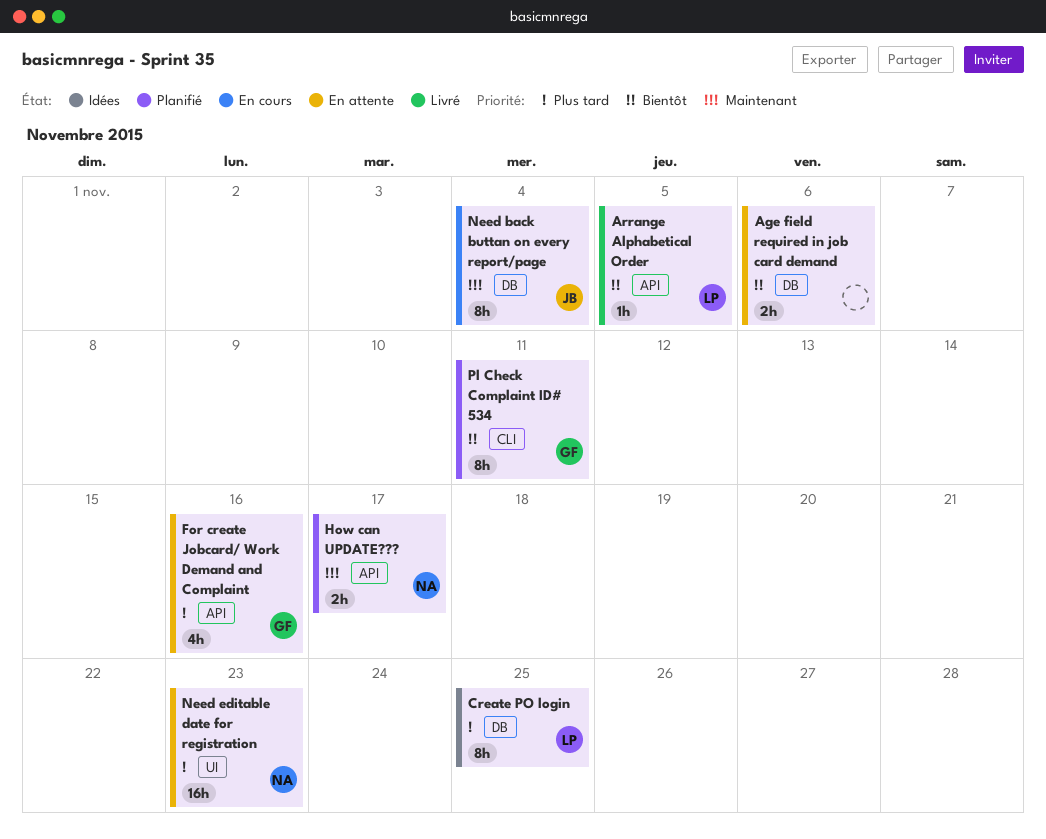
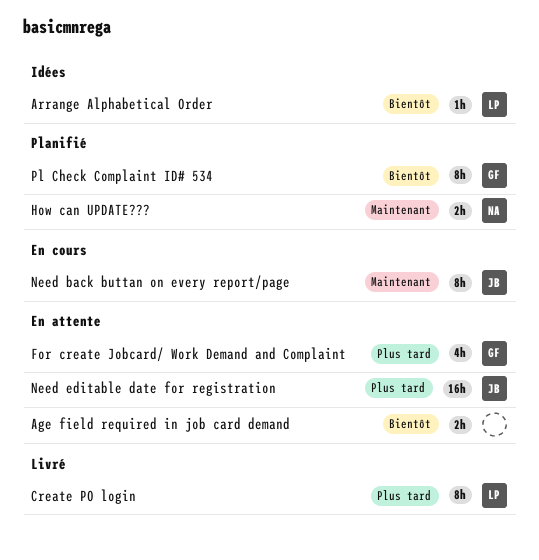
Arrange Alphabetical Order, status: Livré -> Idées
Create PO login, status: Idées -> Livré
Need editable date for registration, owner: NA -> JB

